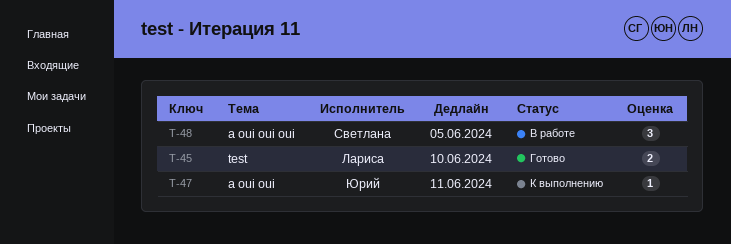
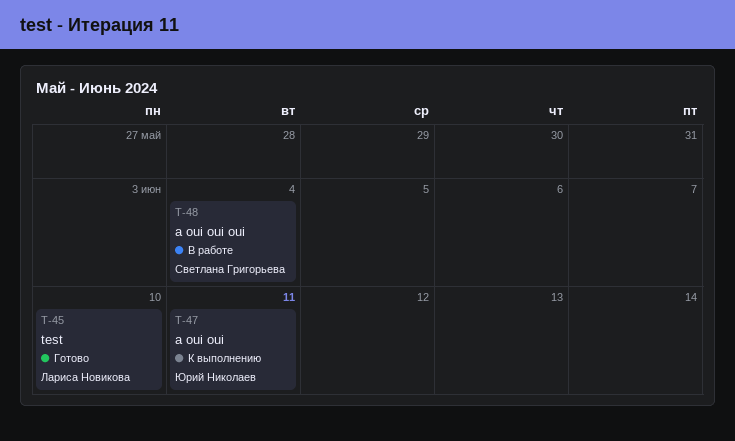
T-48, due: Jun 5 -> Jun 4

